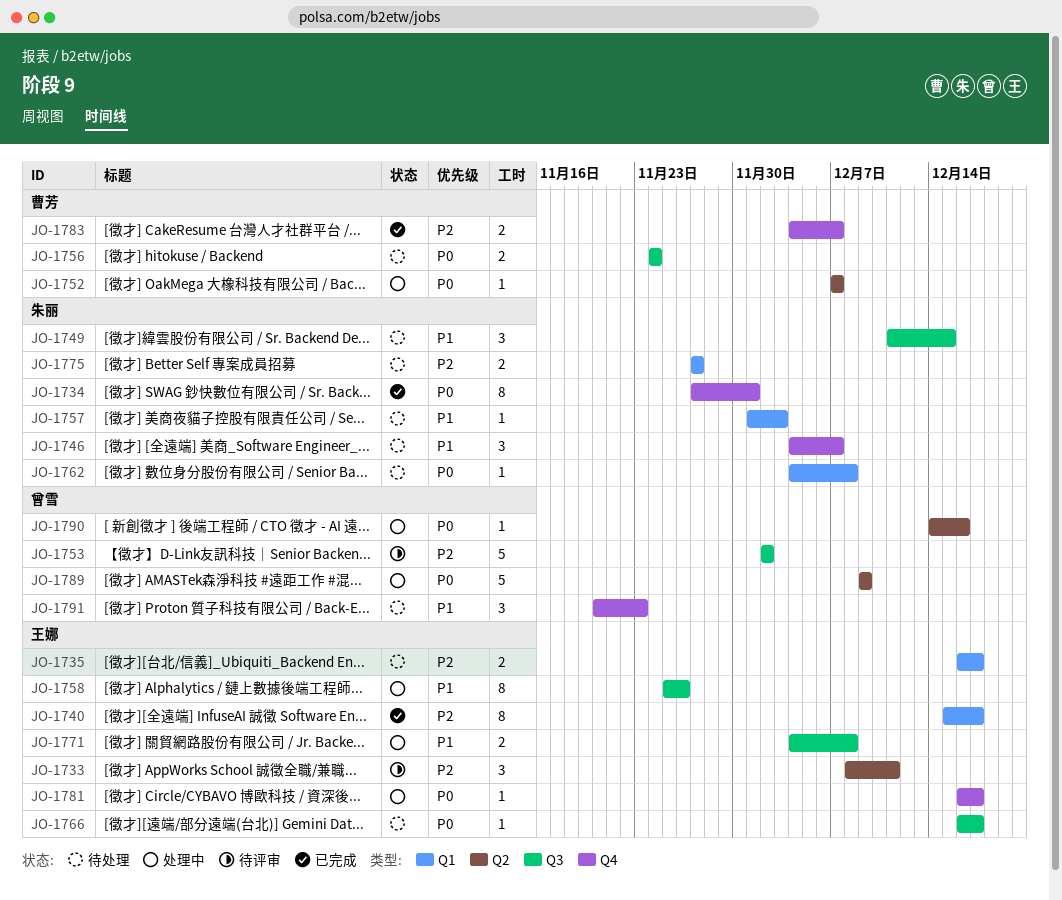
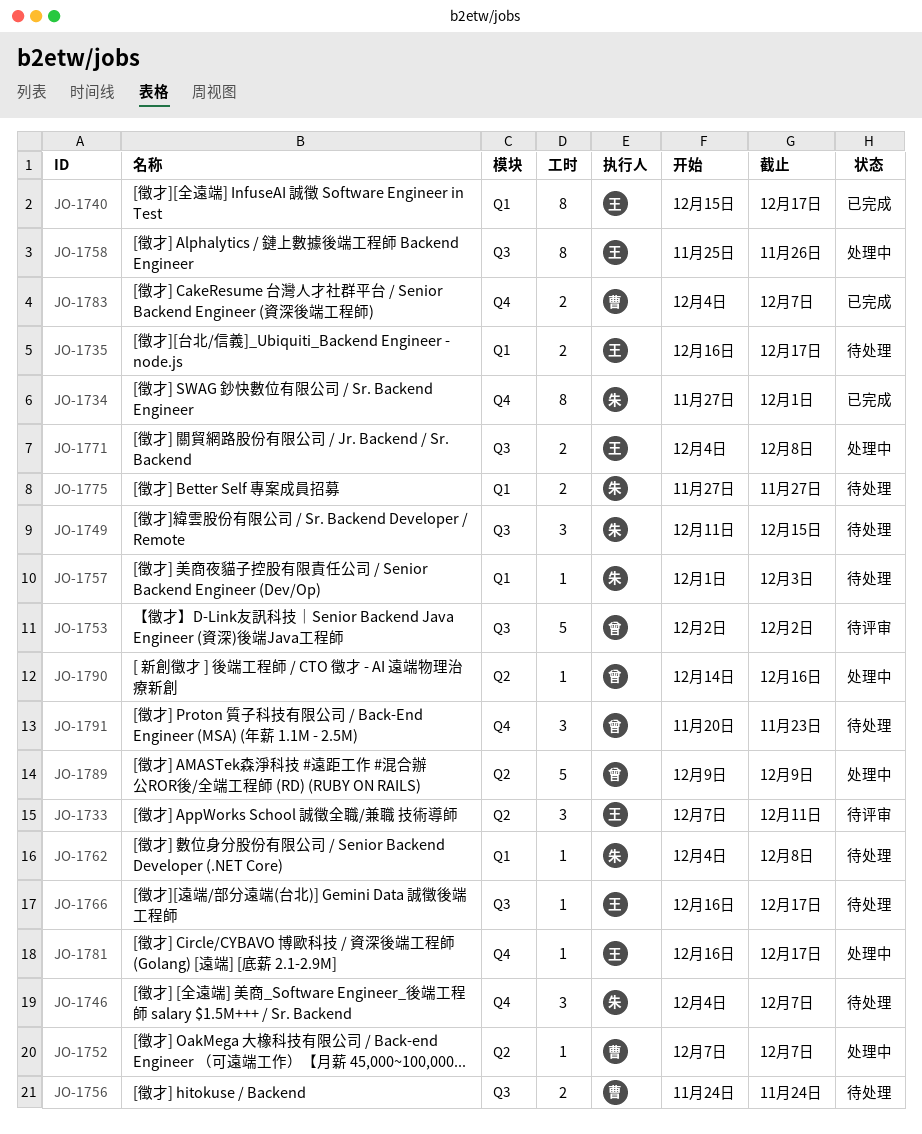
JO-1733, start: Dec 8 -> Dec 7

